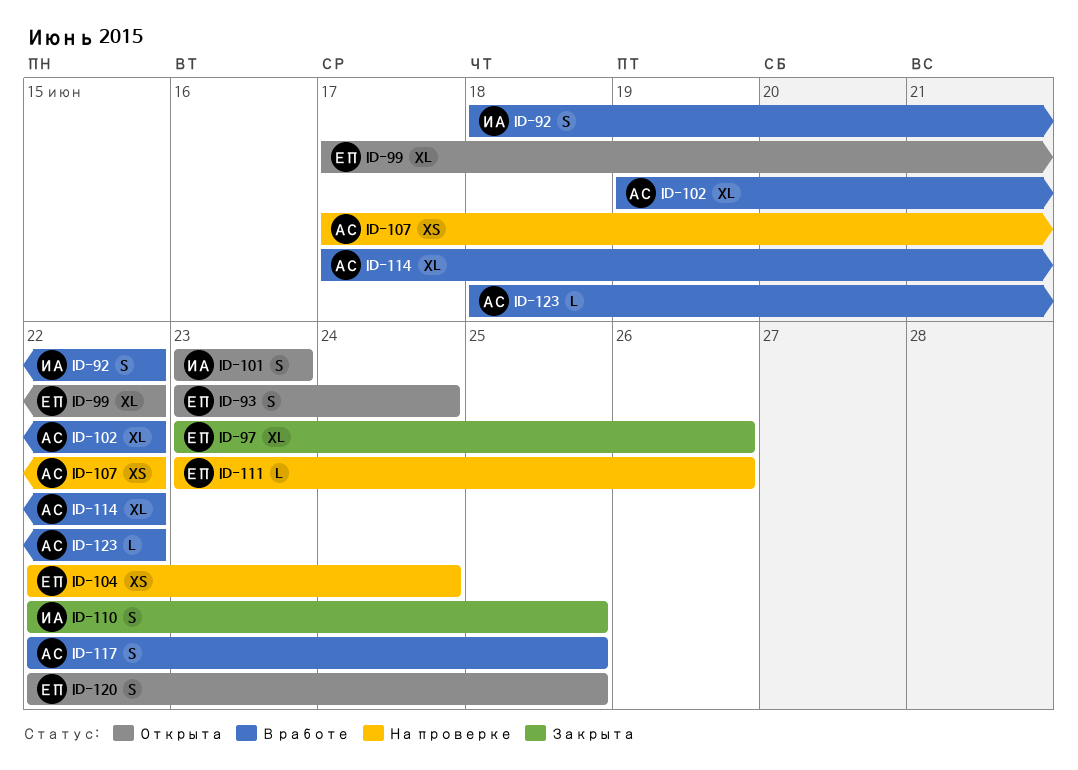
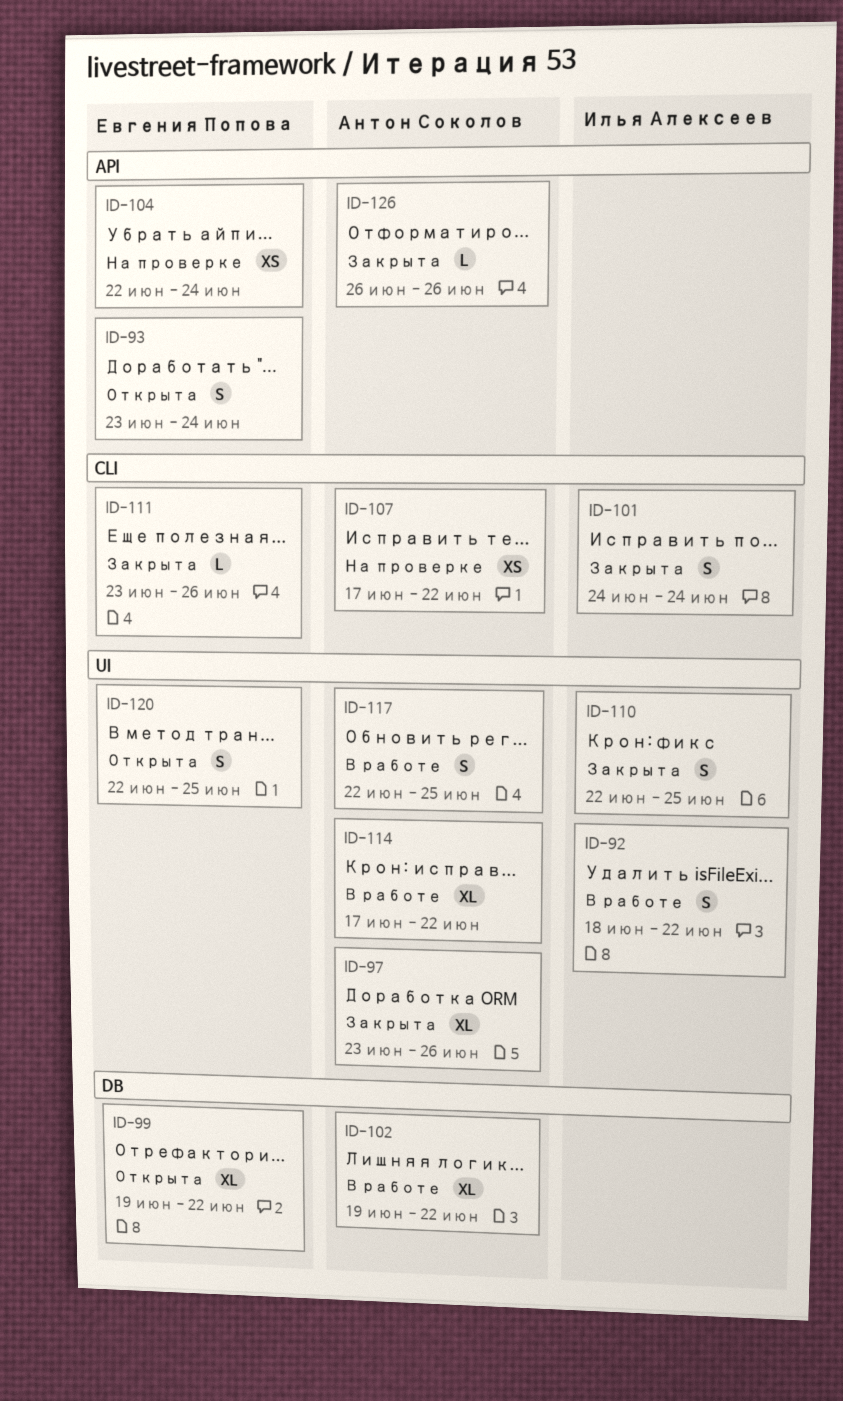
ID-97, owner: Евгения Попова -> Антон Соколов
ID-99, start: Jun 17 -> Jun 19
ID-101, status: Открыта -> Закрыта
ID-101, start: Jun 23 -> Jun 24
ID-101, due: Jun 23 -> Jun 24
ID-111, status: На проверке -> Закрыта
ID-123: present -> none
ID-126: none -> present

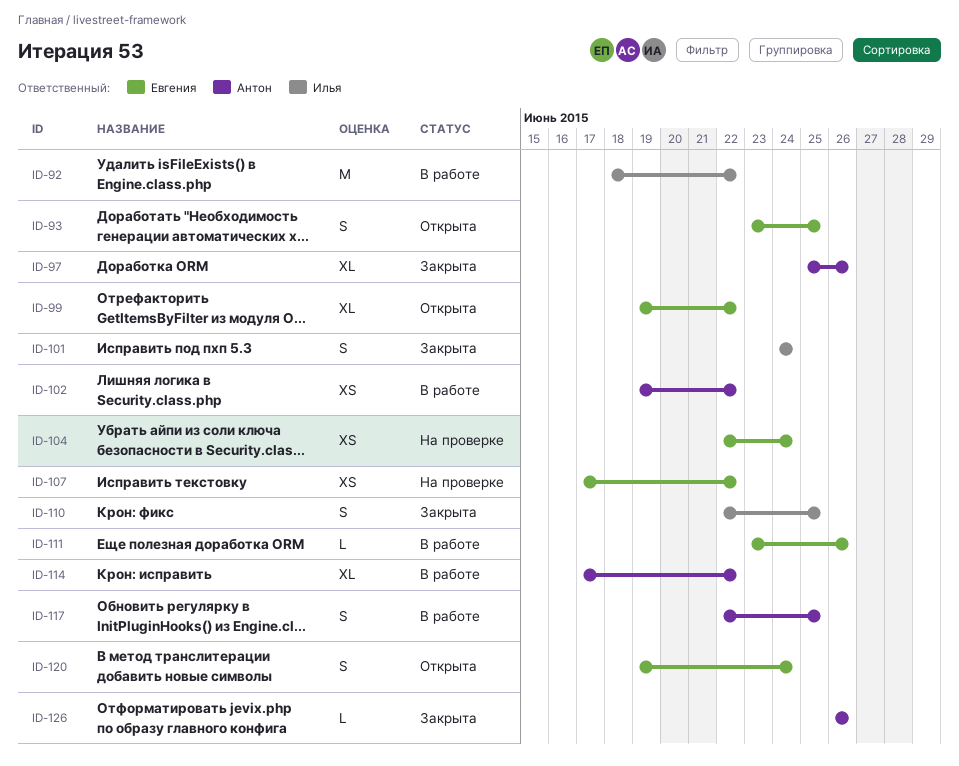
ID-92, estimate: S -> M
ID-93, due: Jun 24 -> Jun 25
ID-97, start: Jun 23 -> Jun 25
ID-102, estimate: XL -> XS
ID-107, owner: Антон Соколов -> Евгения Попова
ID-111, status: Закрыта -> В работе
ID-120, start: Jun 22 -> Jun 19
ID-120, due: Jun 25 -> Jun 24

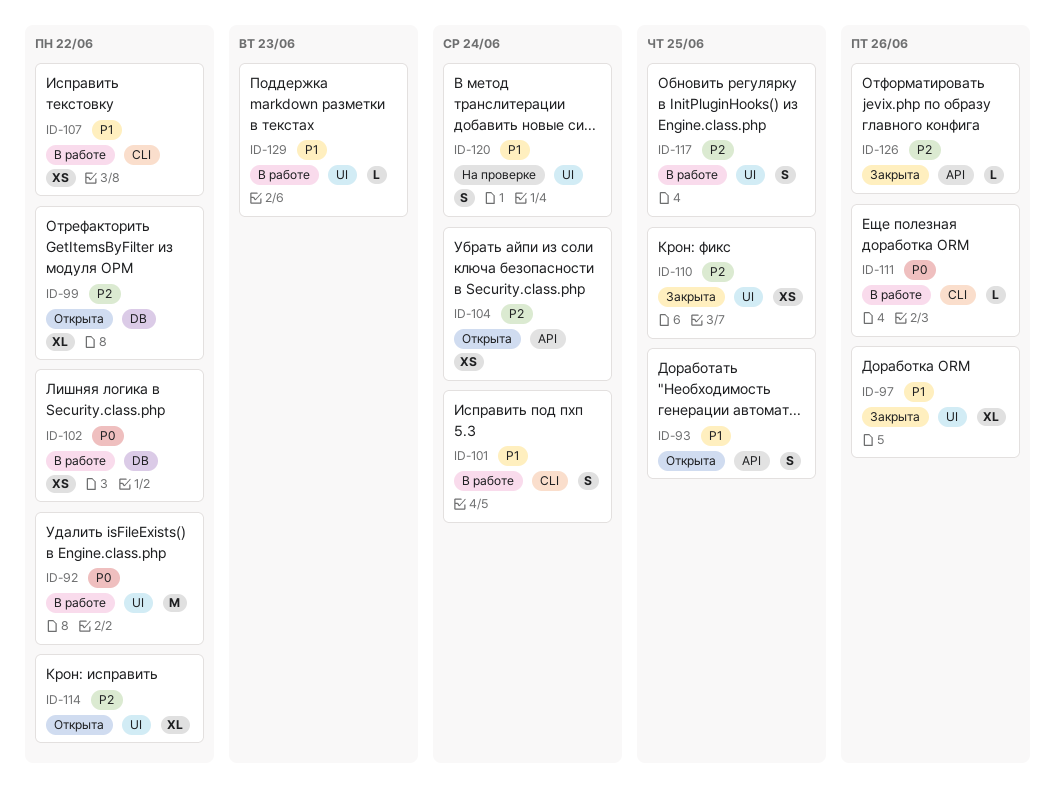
ID-101, status: Закрыта -> В работе
ID-104, status: На проверке -> Открыта
ID-107, status: На проверке -> В работе
ID-110, estimate: S -> XS
ID-114, status: В работе -> Открыта
ID-120, status: Открыта -> На проверке
ID-129: none -> present

